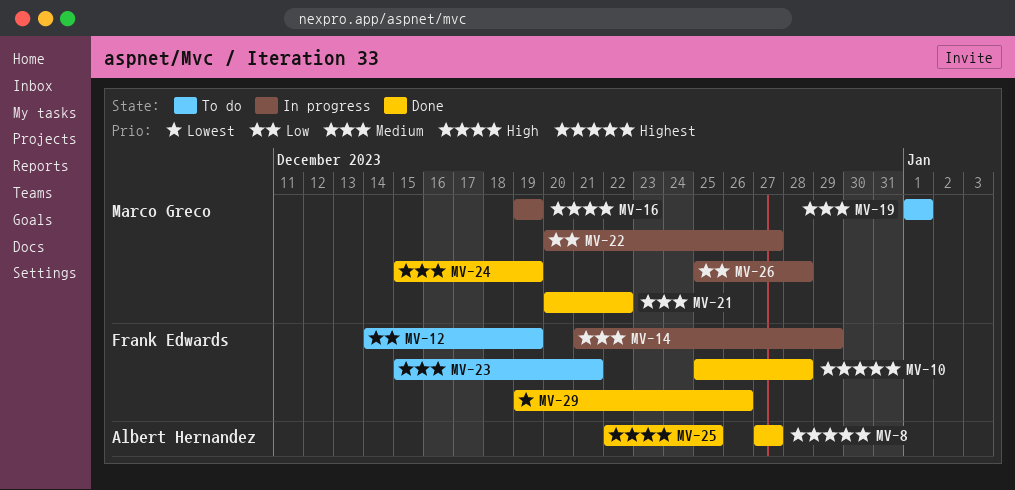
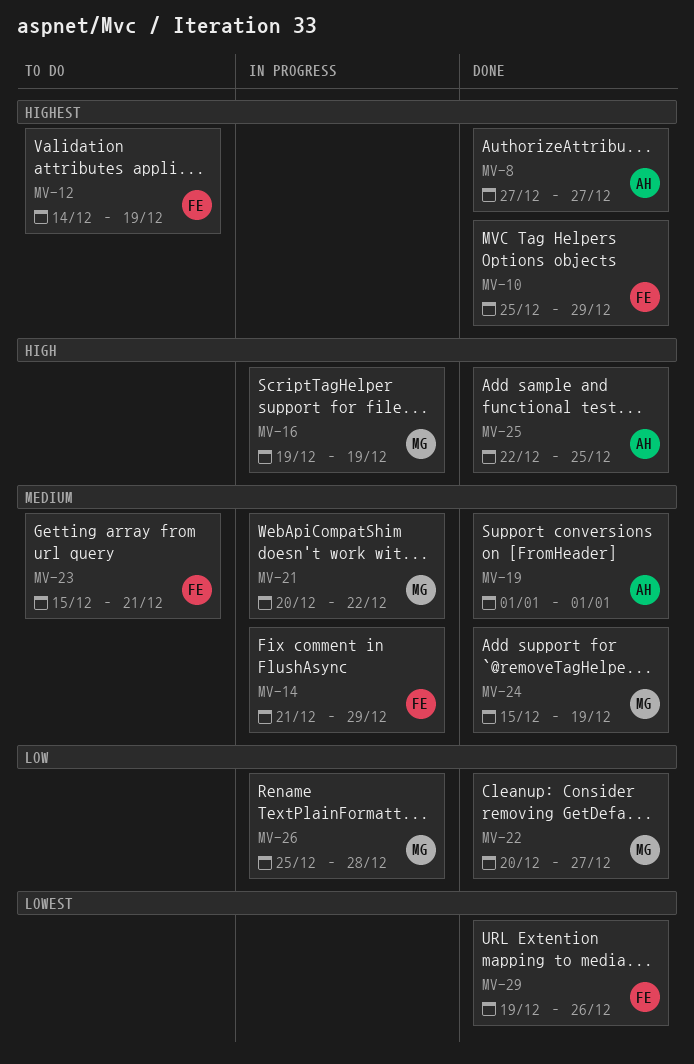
MV-10, due: Dec 28 -> Dec 29
MV-12, priority: Low -> Highest
MV-19, status: To do -> Done
MV-19, owner: Marco Greco -> Albert Hernandez
MV-21, status: Done -> In progress
MV-22, status: In progress -> Done

